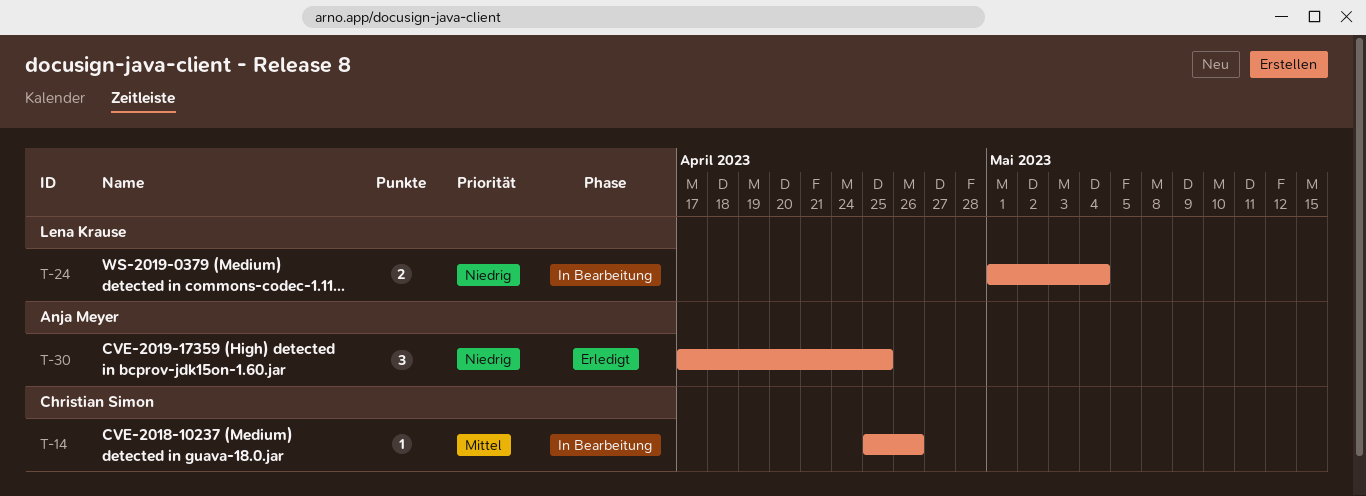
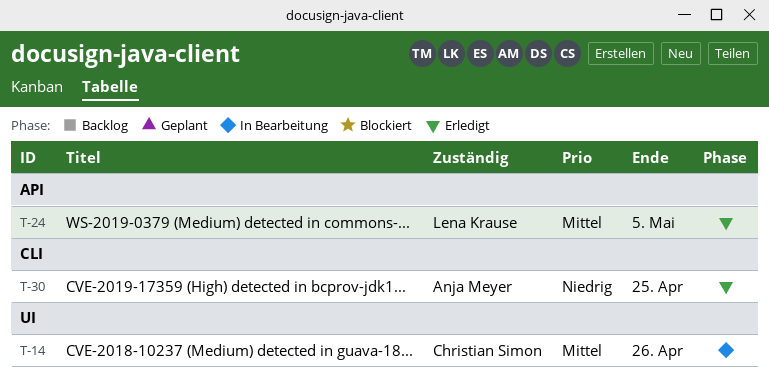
T-24, status: In Bearbeitung -> Erledigt
T-24, priority: Niedrig -> Mittel
T-24, due: May 4 -> May 5

